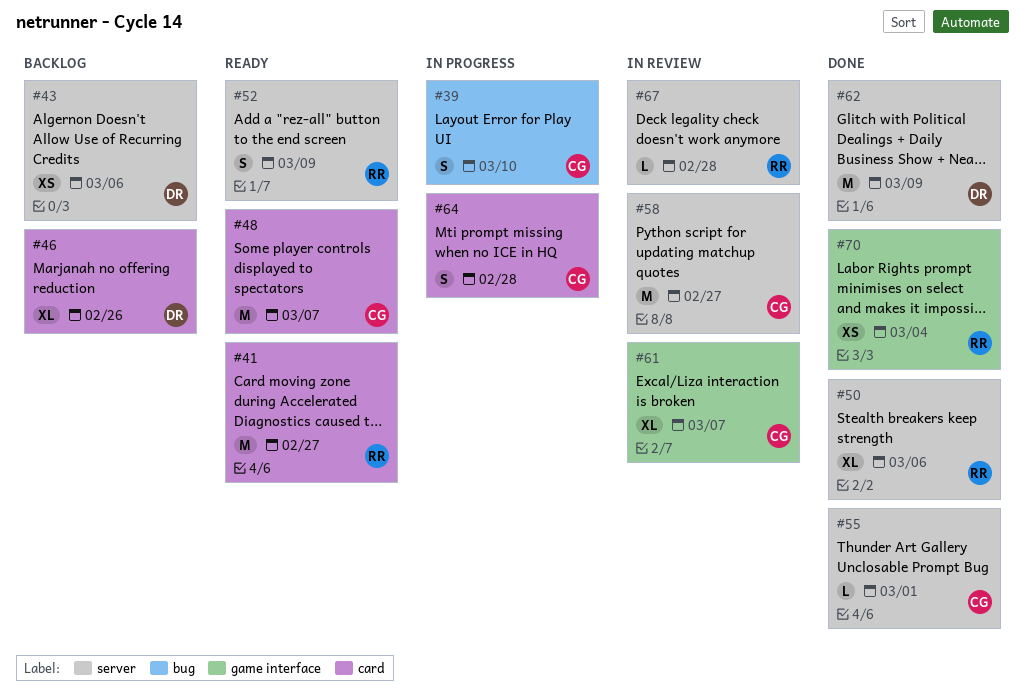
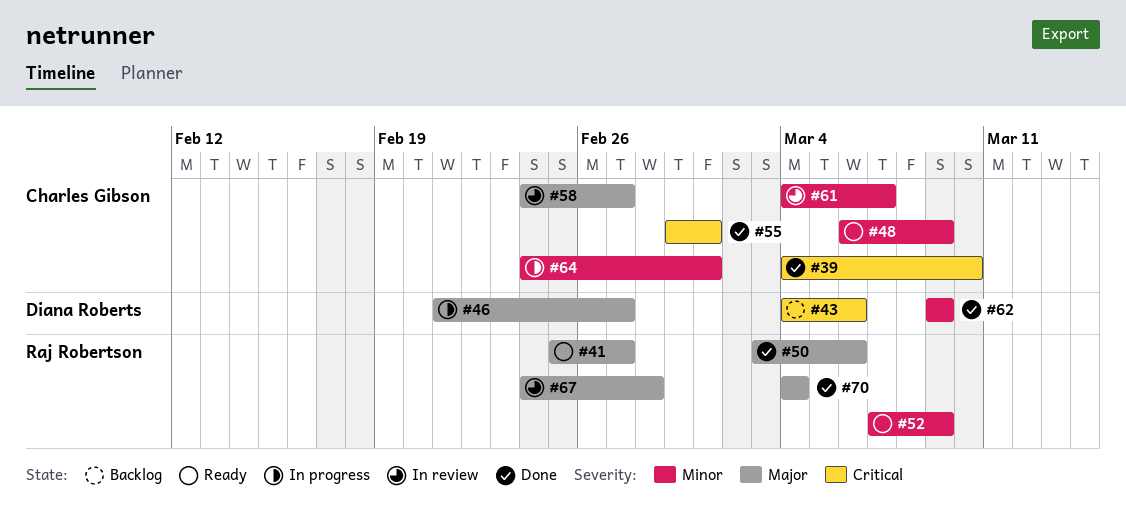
#39, status: In progress -> Done
#46, status: Backlog -> In progress
#46, due: Feb 26 -> Feb 27
#48, due: Mar 7 -> Mar 9
#64, due: Feb 28 -> Mar 1

